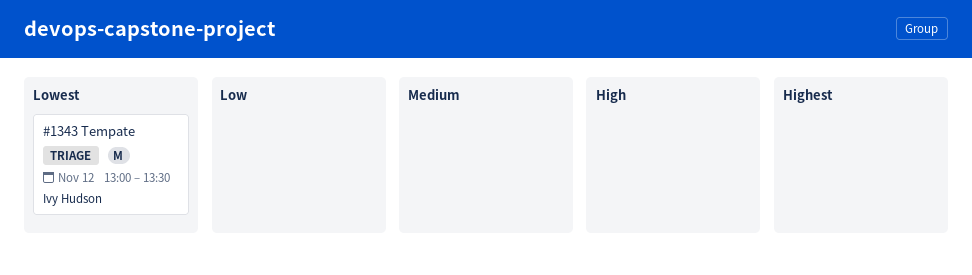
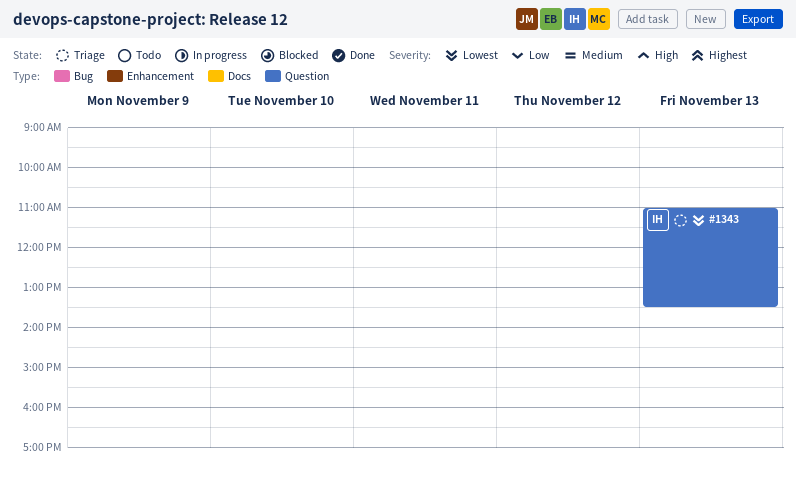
#1343, day: Nov 12 -> Nov 13
#1343, begins: 13:00 -> 11:00

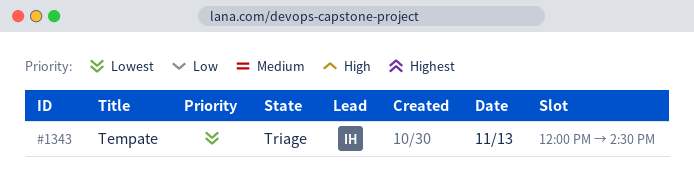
#1343, begins: 11:00 -> 12:00
#1343, ends: 13:30 -> 14:30

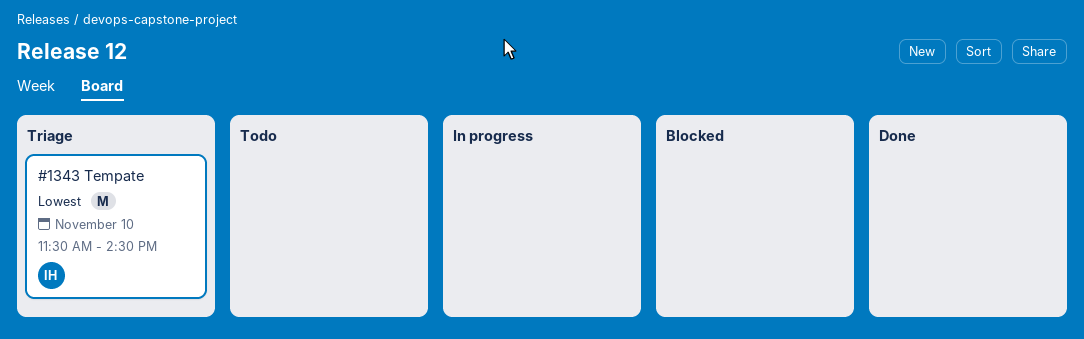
#1343, day: Nov 13 -> Nov 10
#1343, begins: 12:00 -> 11:30

